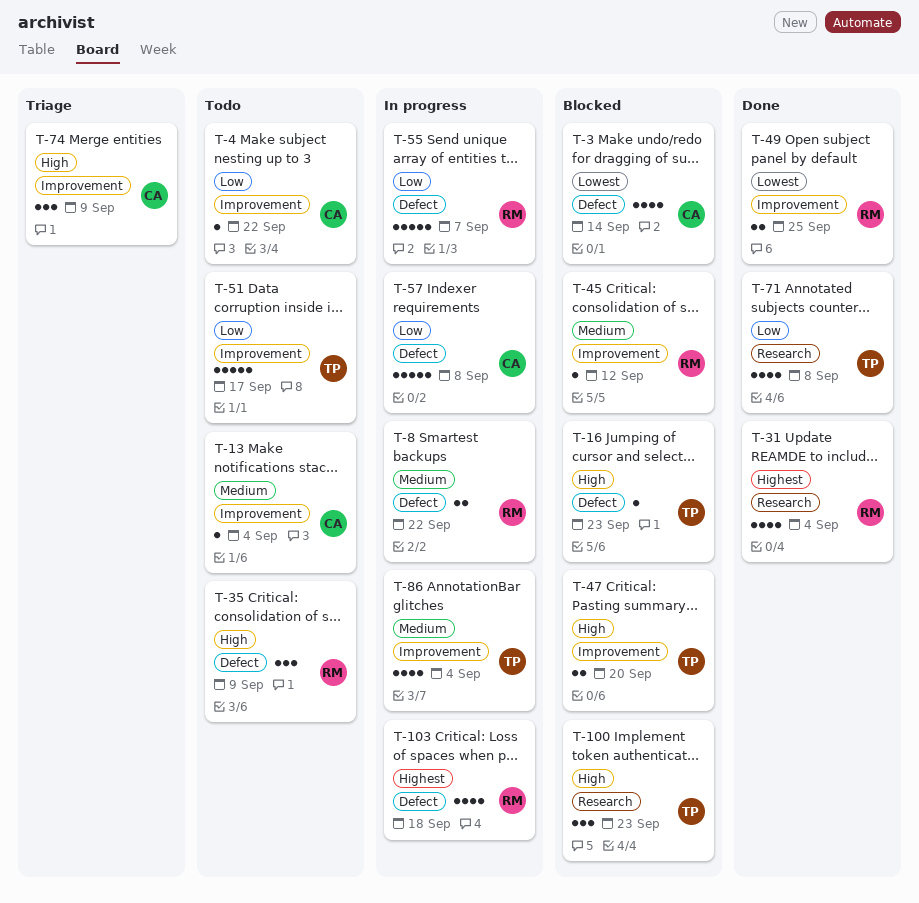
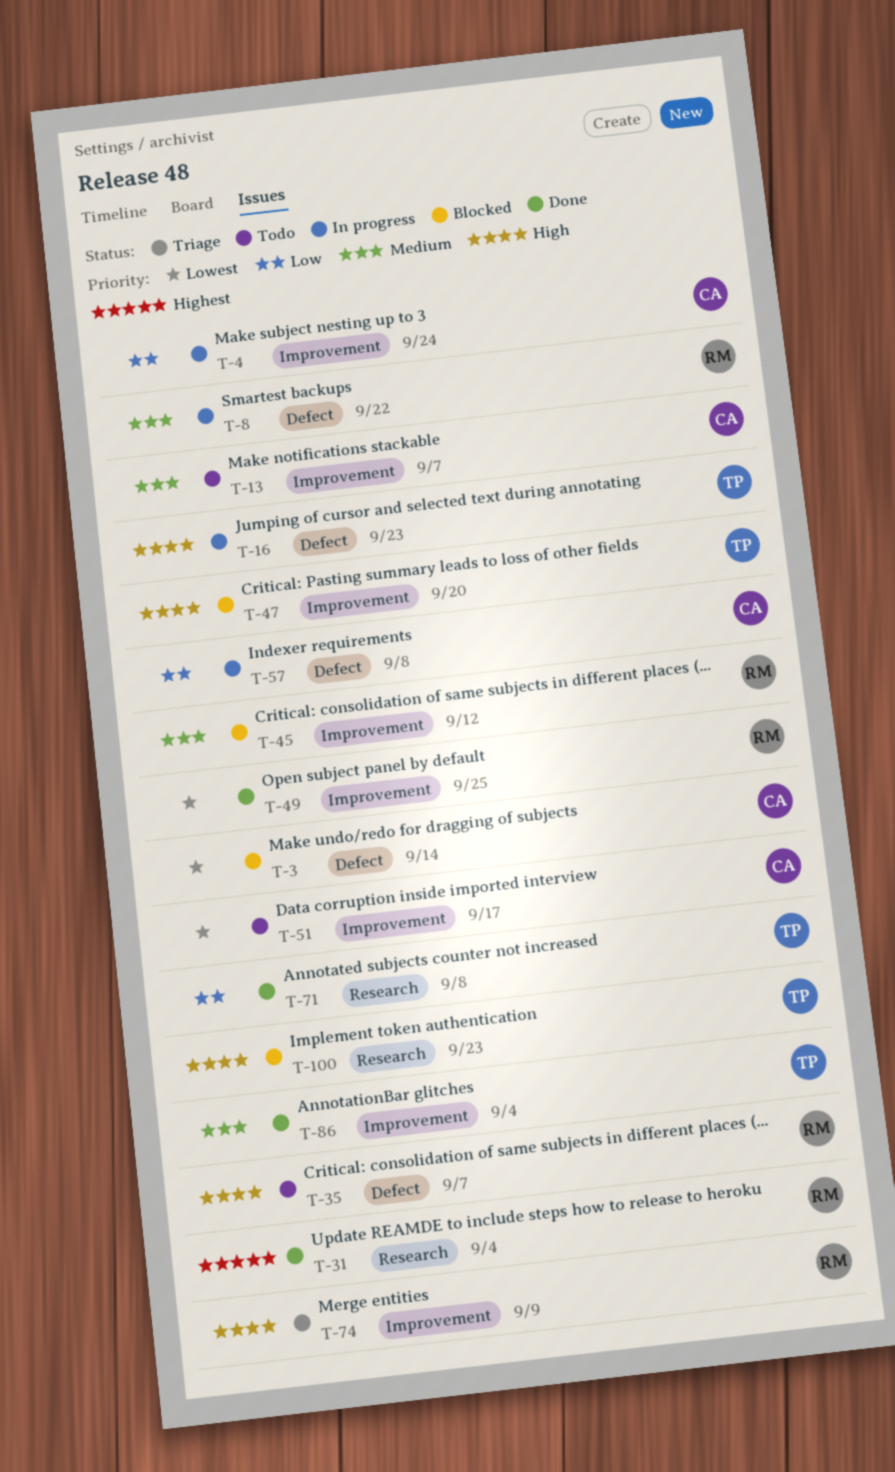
T-4, status: Todo -> In progress
T-4, due: Sep 22 -> Sep 24
T-13, due: Sep 4 -> Sep 7
T-16, status: Blocked -> In progress
T-35, due: Sep 9 -> Sep 7
T-51, owner: TP -> CA
T-51, priority: Low -> Lowest
T-55: present -> none
T-74, owner: CA -> RM
T-86, status: In progress -> Done
T-103: present -> none

